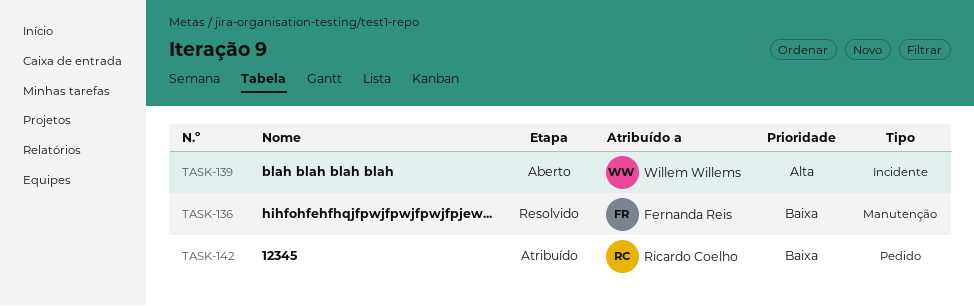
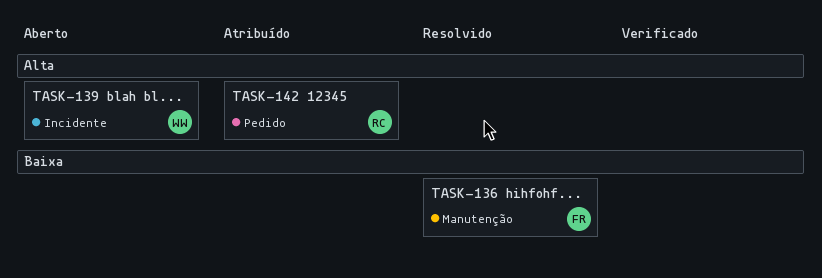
TASK-142, priority: Baixa -> Alta

